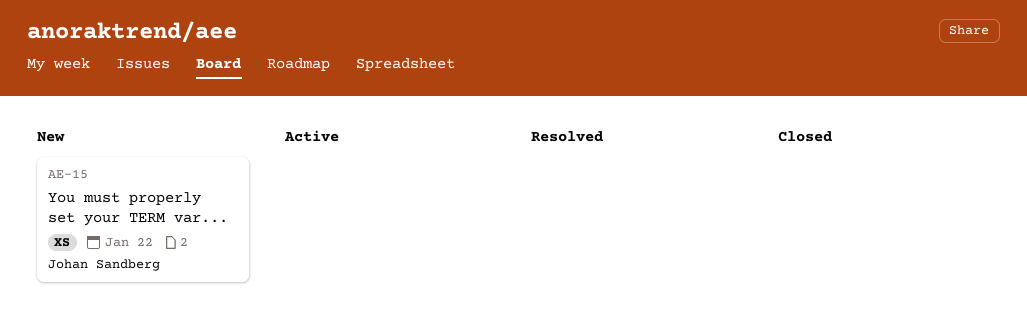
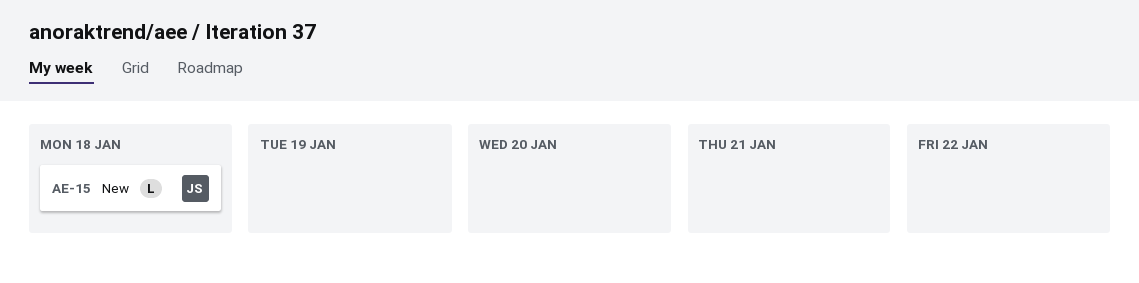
AE-15, estimate: XS -> L
AE-15, due: Jan 22 -> Jan 18

